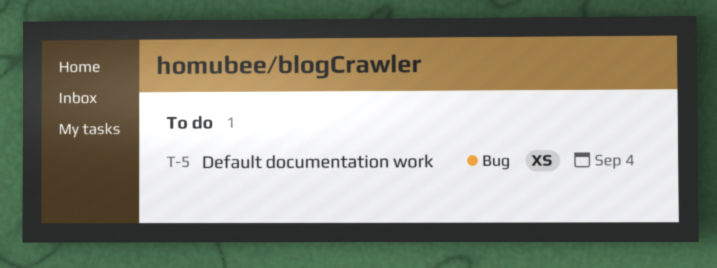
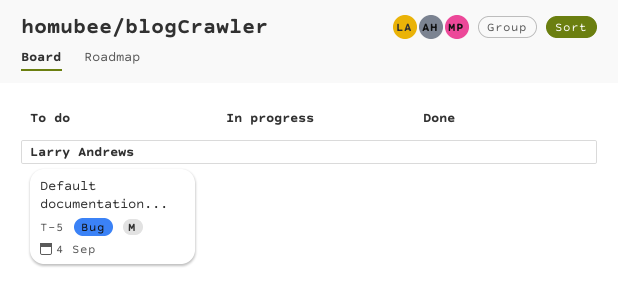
T-5, estimate: XS -> M

